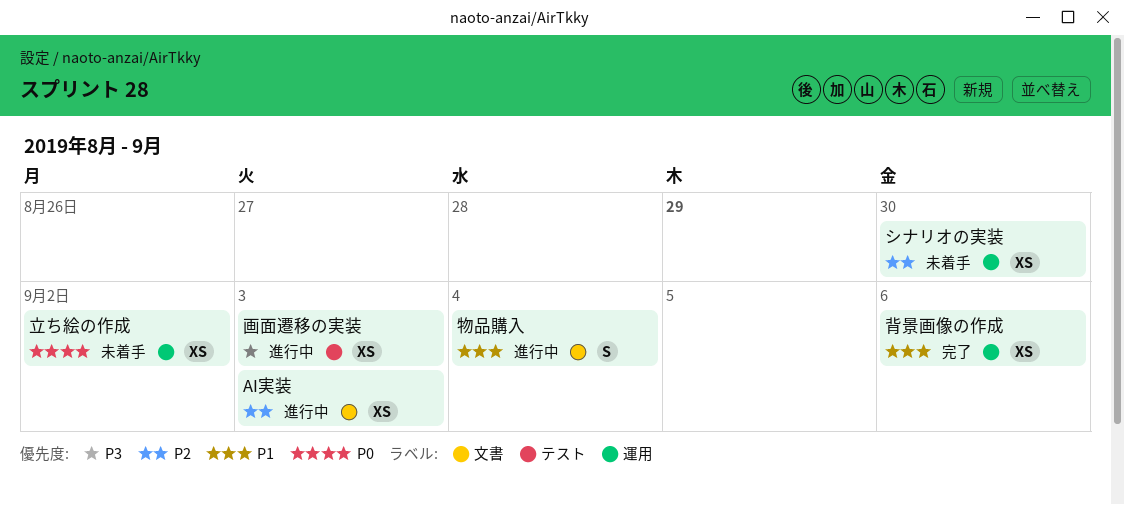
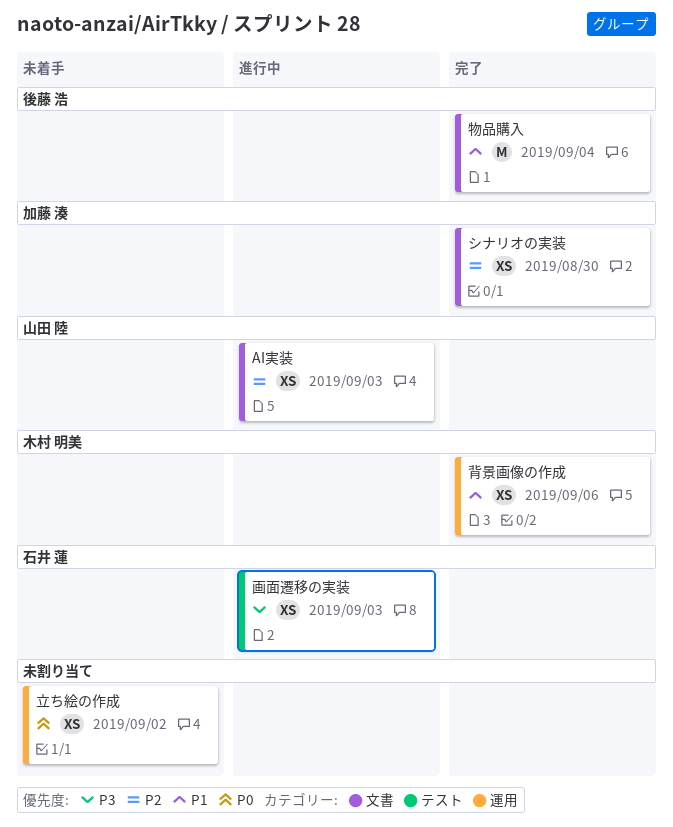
シナリオの実装, status: 未着手 -> 完了
シナリオの実装, label: 運用 -> 文書
物品購入, status: 進行中 -> 完了
物品購入, estimate: S -> M

